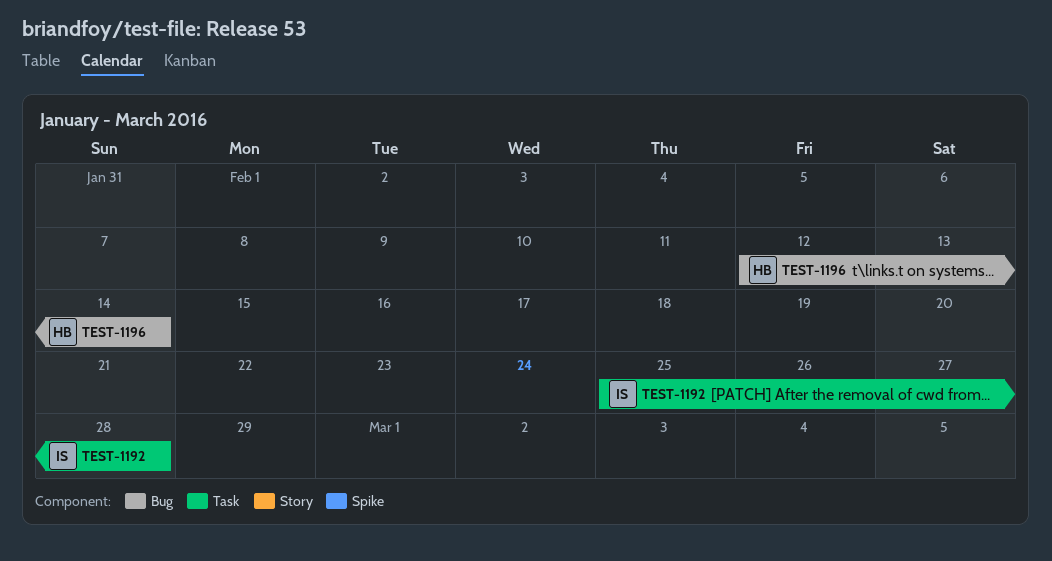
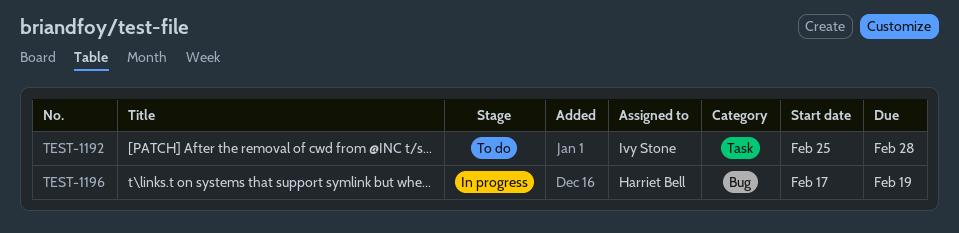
TEST-1196, start: Feb 12 -> Feb 17
TEST-1196, due: Feb 14 -> Feb 19

